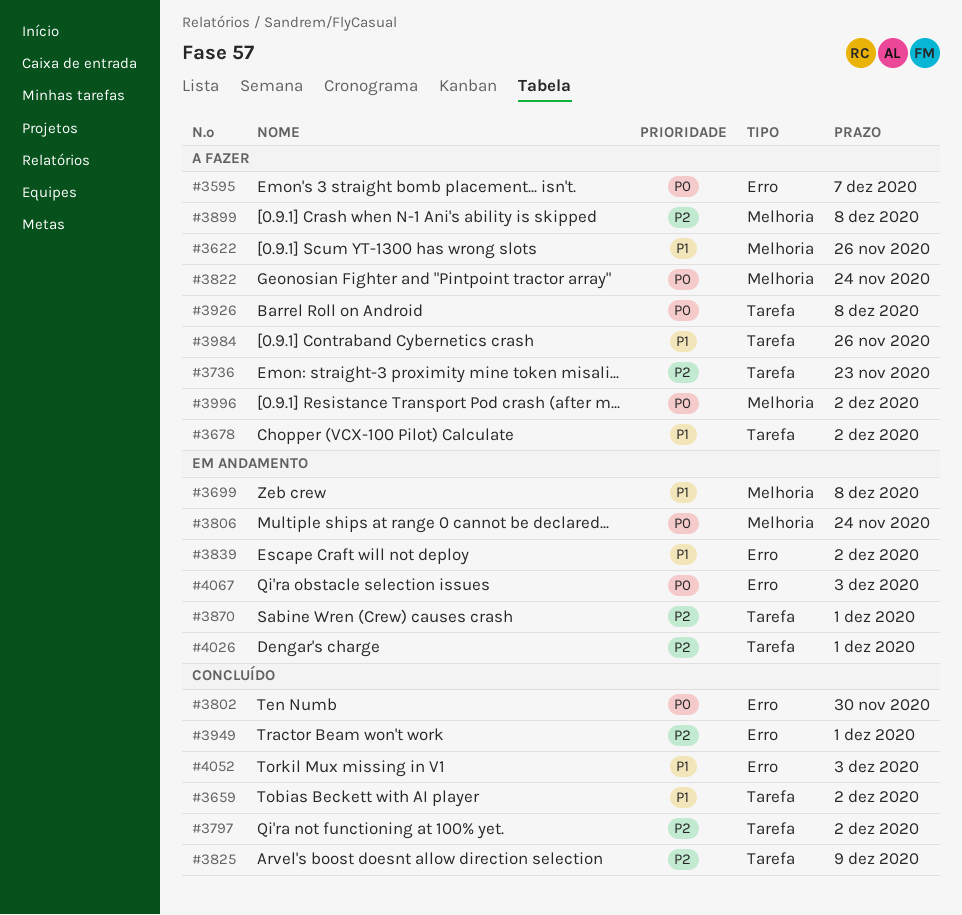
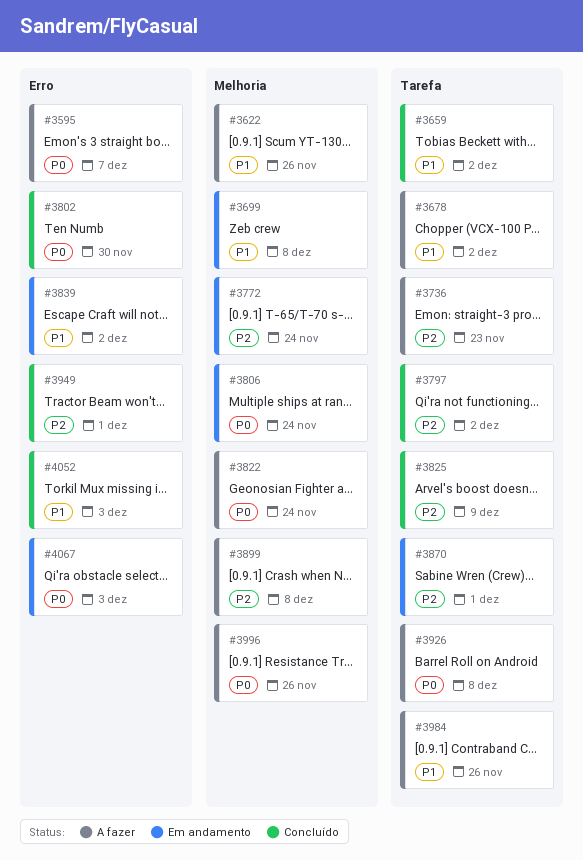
#3772: none -> present
#3996, due: Dec 2 -> Nov 26
#4026: present -> none

